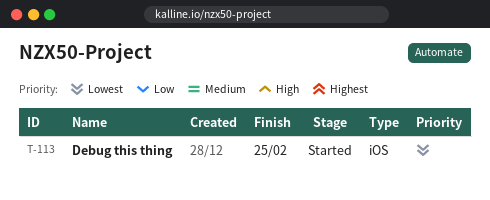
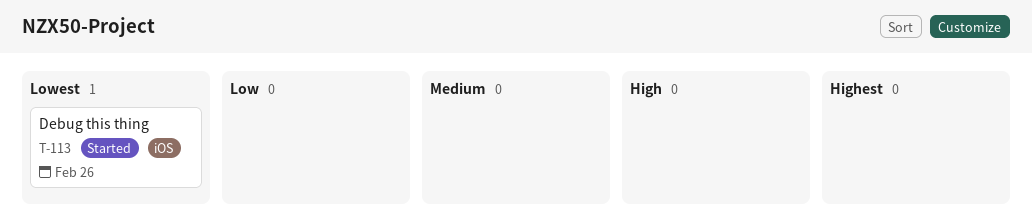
T-113, due: Feb 25 -> Feb 26

